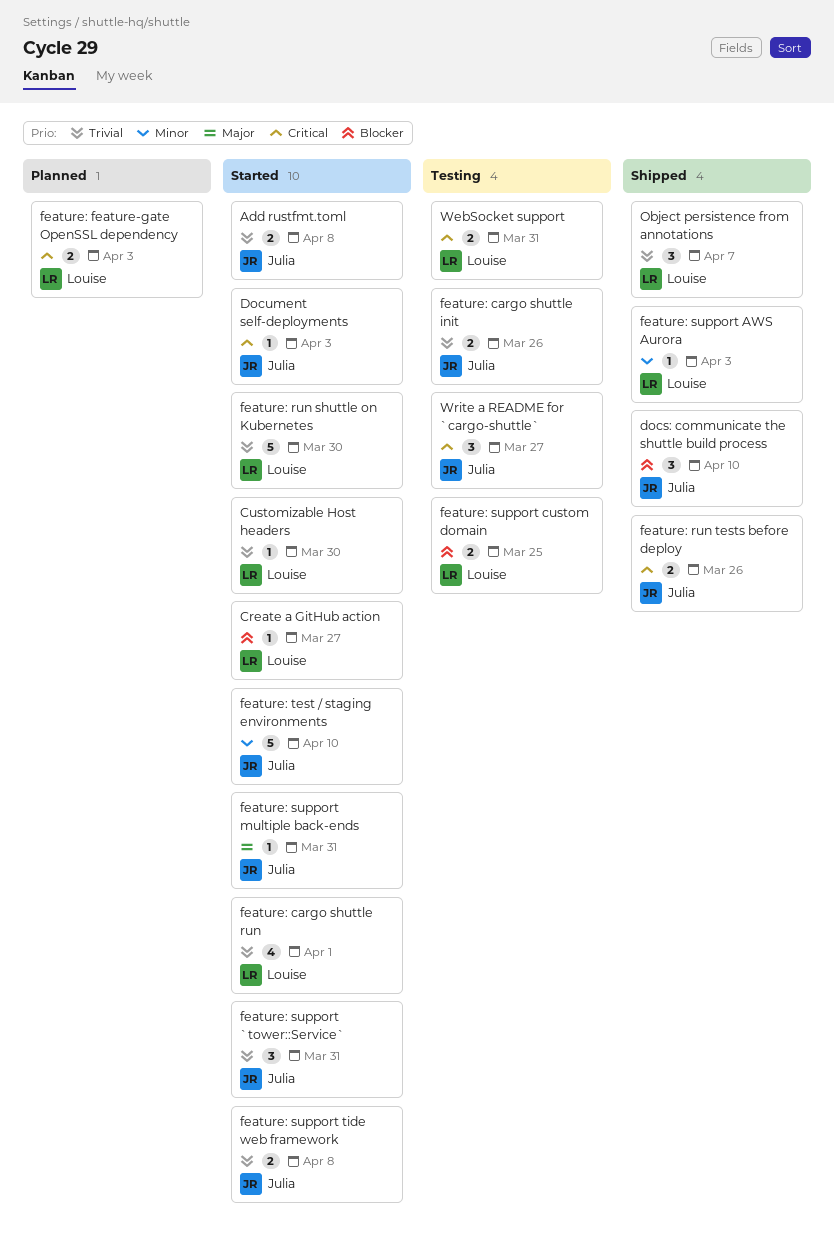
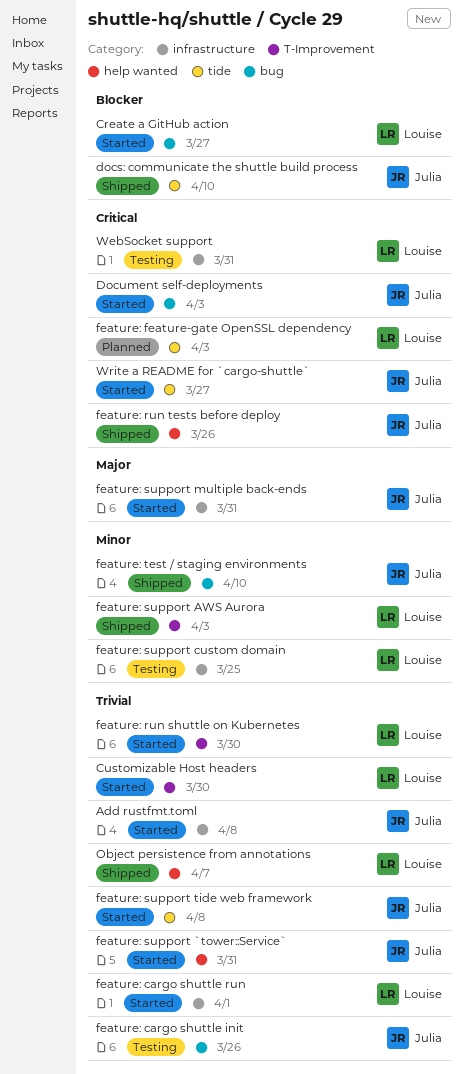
feature: support custom domain, priority: Blocker -> Minor
feature: test / staging environments, status: Started -> Shipped
Write a README for `cargo-shuttle`, status: Testing -> Started

